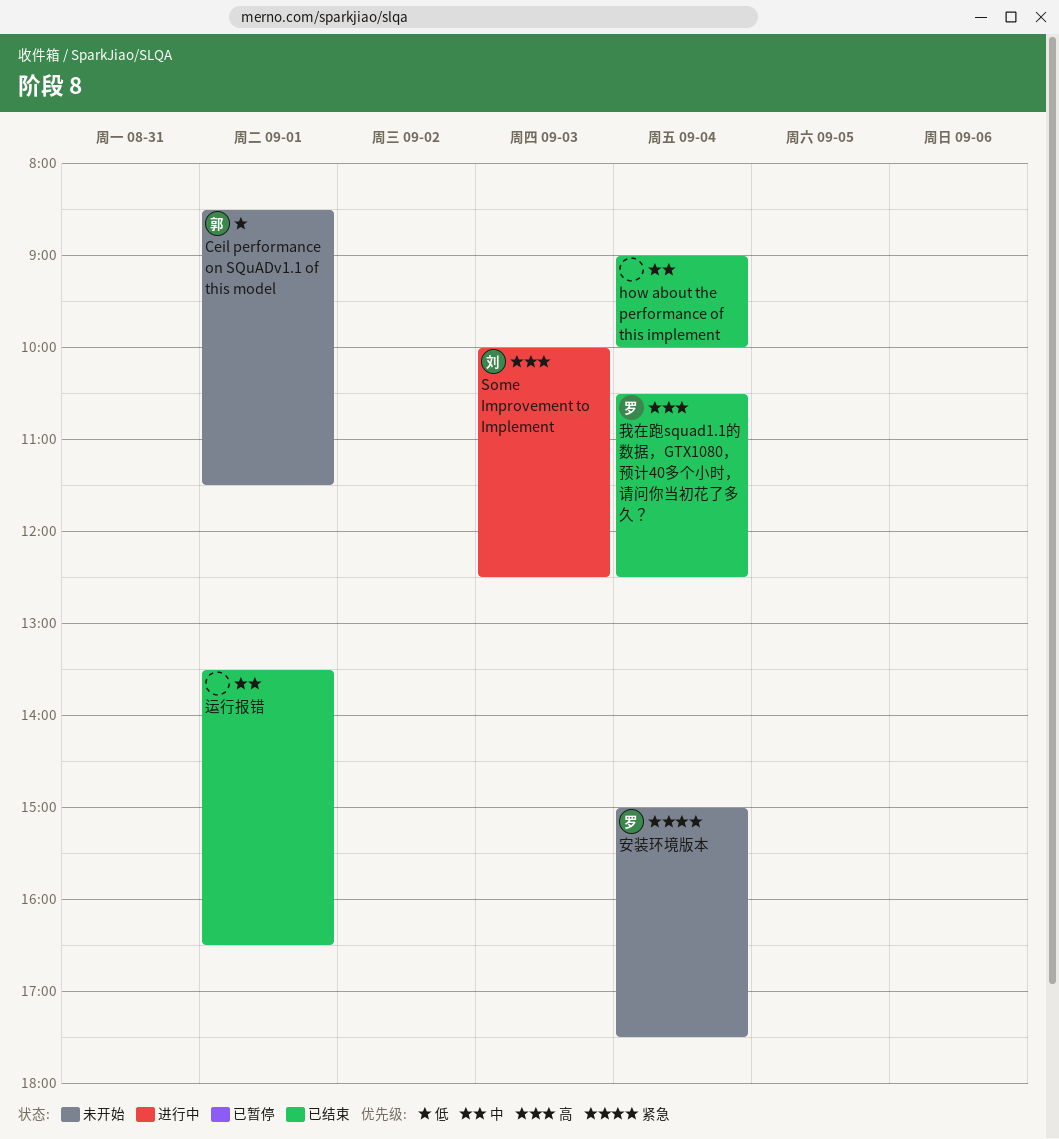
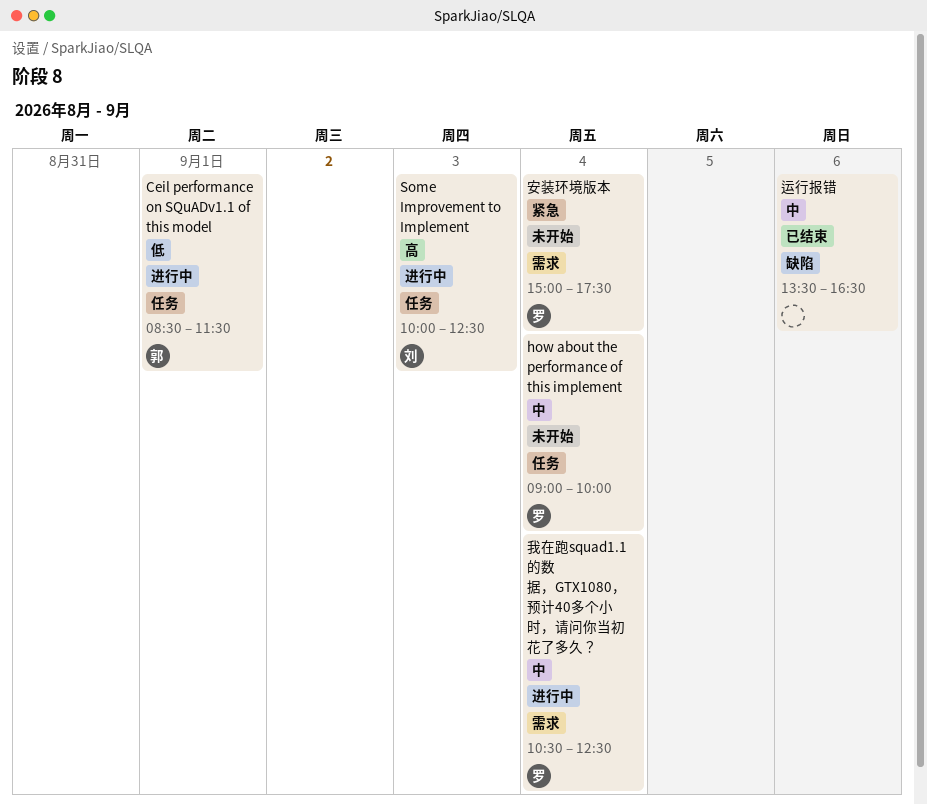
Ceil performance on SQuADv1.1 of this model, status: 未开始 -> 进行中
how about the performance of this implement, status: 已结束 -> 未开始
how about the performance of this implement, owner: none -> 罗
我在跑squad1.1的数据，GTX1080，预计40多个小时，请问你当初花了多久？, status: 已结束 -> 进行中
我在跑squad1.1的数据，GTX1080，预计40多个小时，请问你当初花了多久？, priority: 高 -> 中
运行报错, day: Sep 1 -> Sep 6

